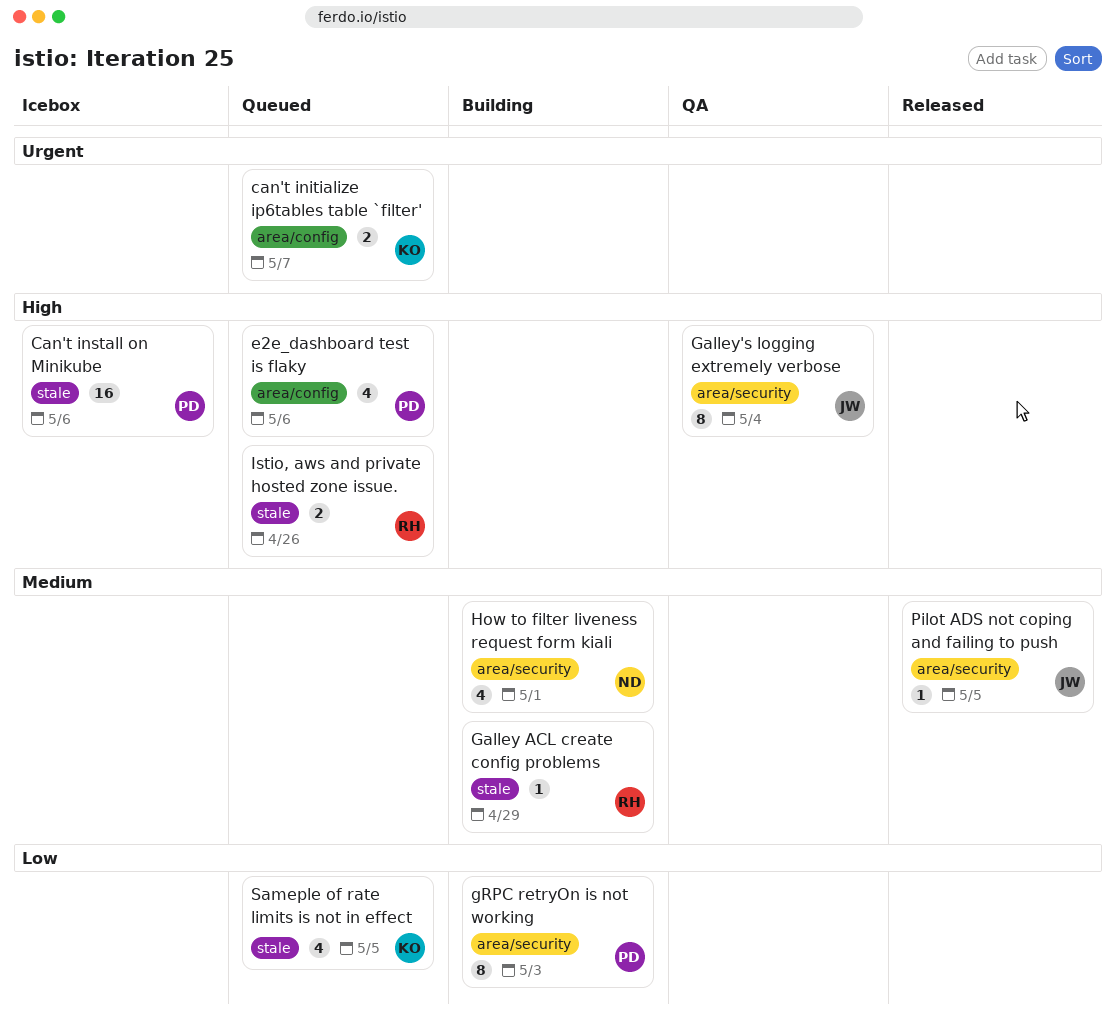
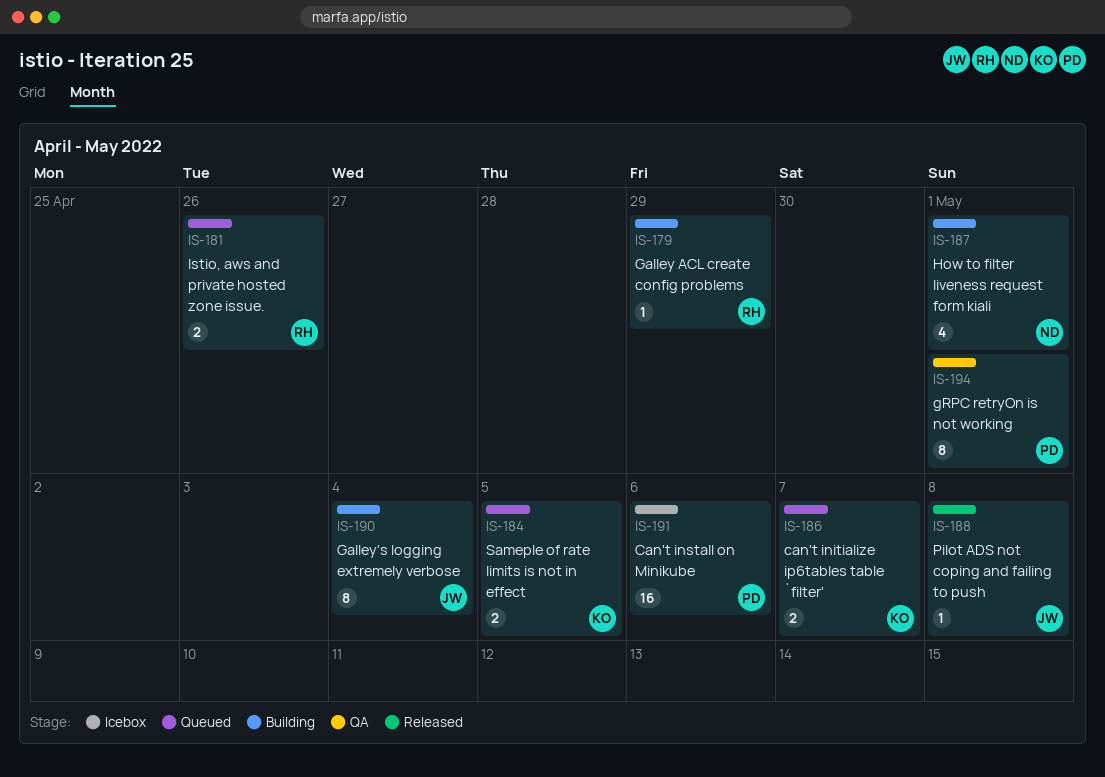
e2e_dashboard test is flaky: present -> none
Galley's logging extremely verbose, status: QA -> Building
gRPC retryOn is not working, status: Building -> QA
gRPC retryOn is not working, due: May 3 -> May 1
Pilot ADS not coping and failing to push, due: May 5 -> May 8
Sameple of rate limits is not in effect, estimate: 4 -> 2

